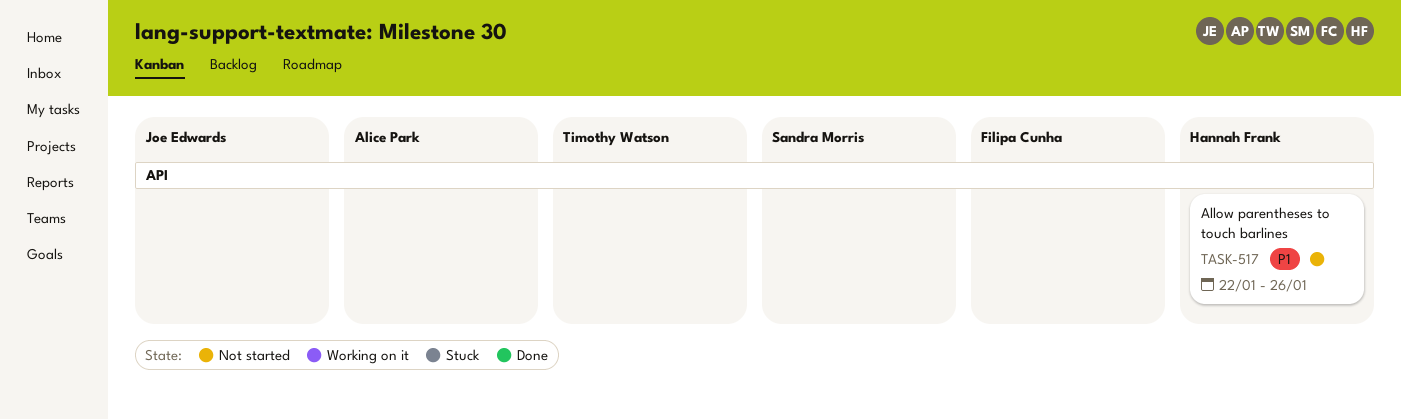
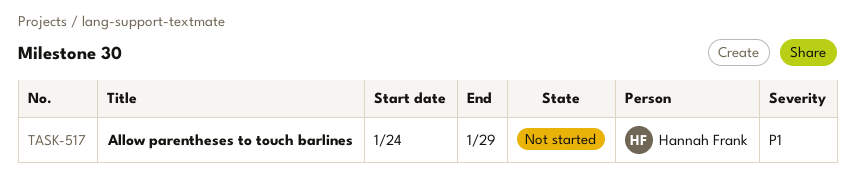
TASK-517, start: Jan 22 -> Jan 24
TASK-517, due: Jan 26 -> Jan 29

